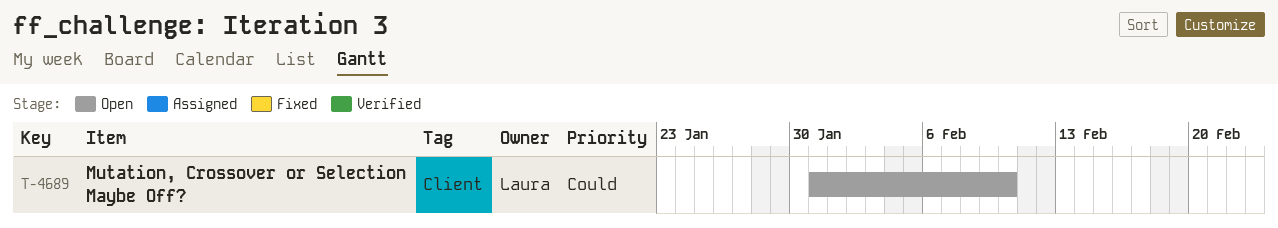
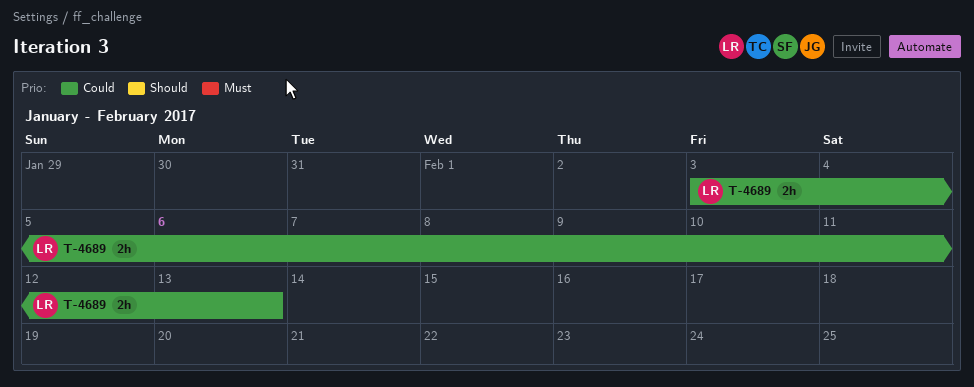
T-4689, start: Jan 31 -> Feb 3
T-4689, due: Feb 10 -> Feb 13

